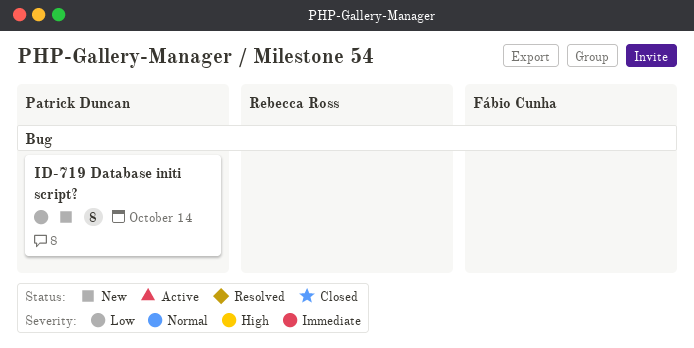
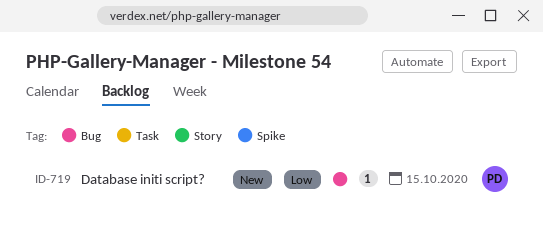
ID-719, estimate: 8 -> 1
ID-719, due: Oct 14 -> Oct 15

